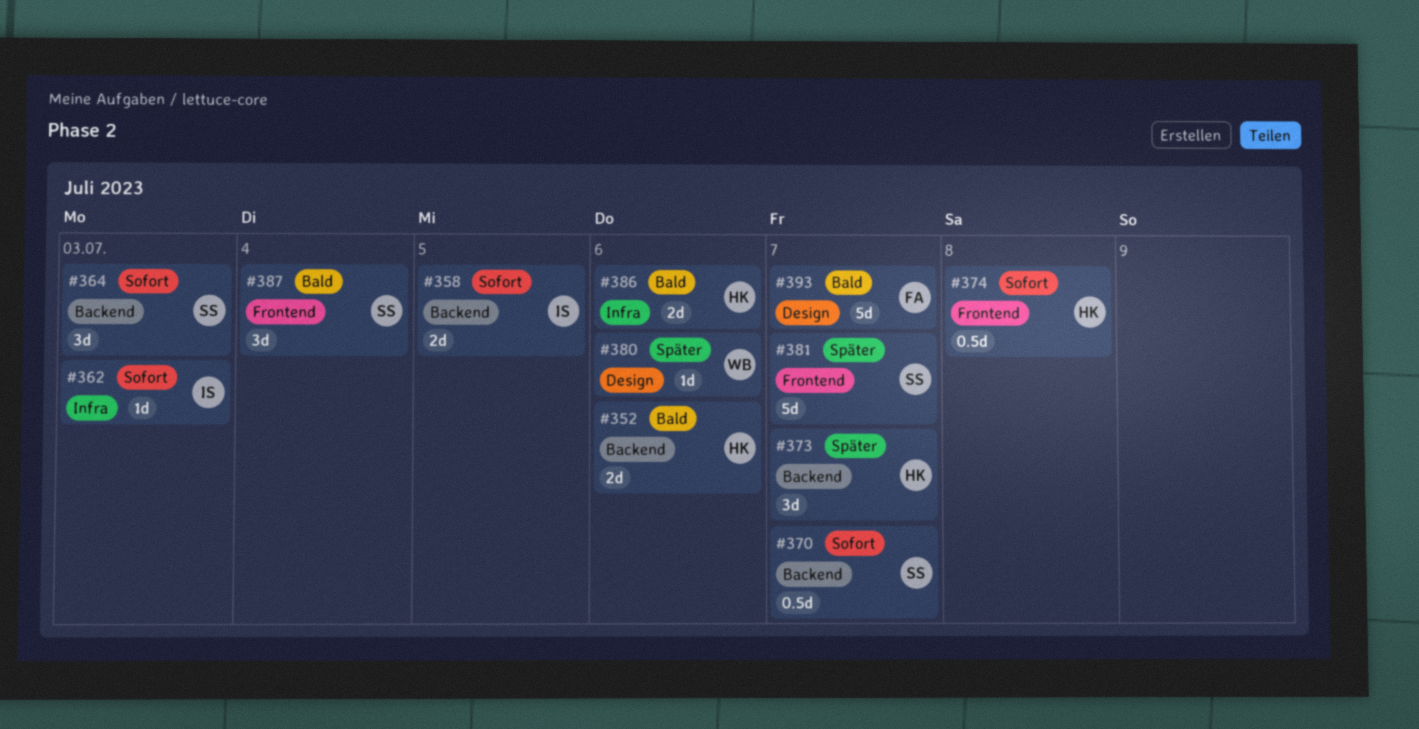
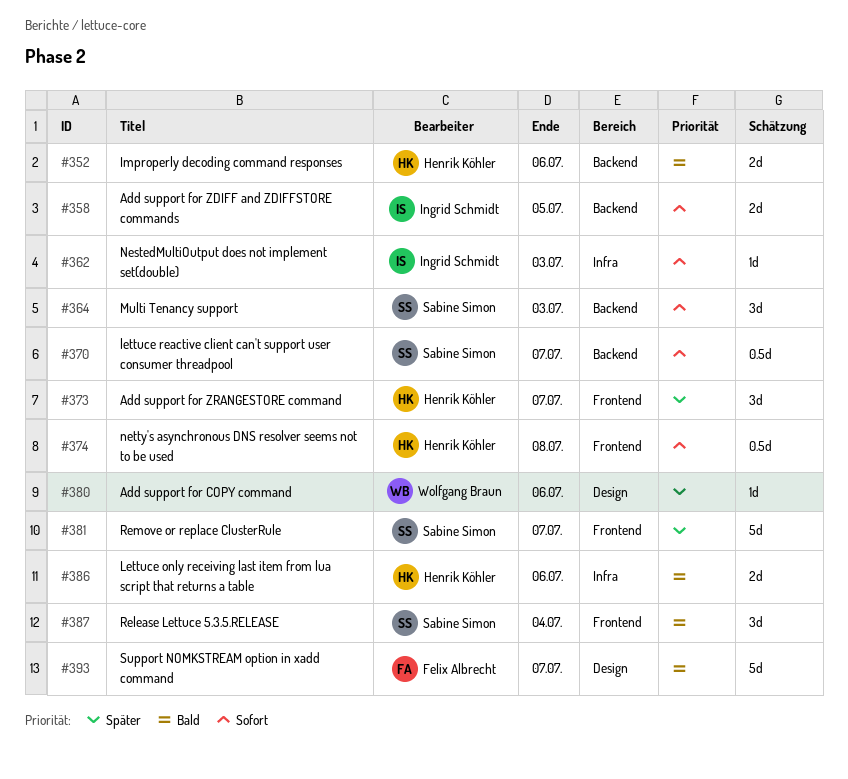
#373, label: Backend -> Frontend

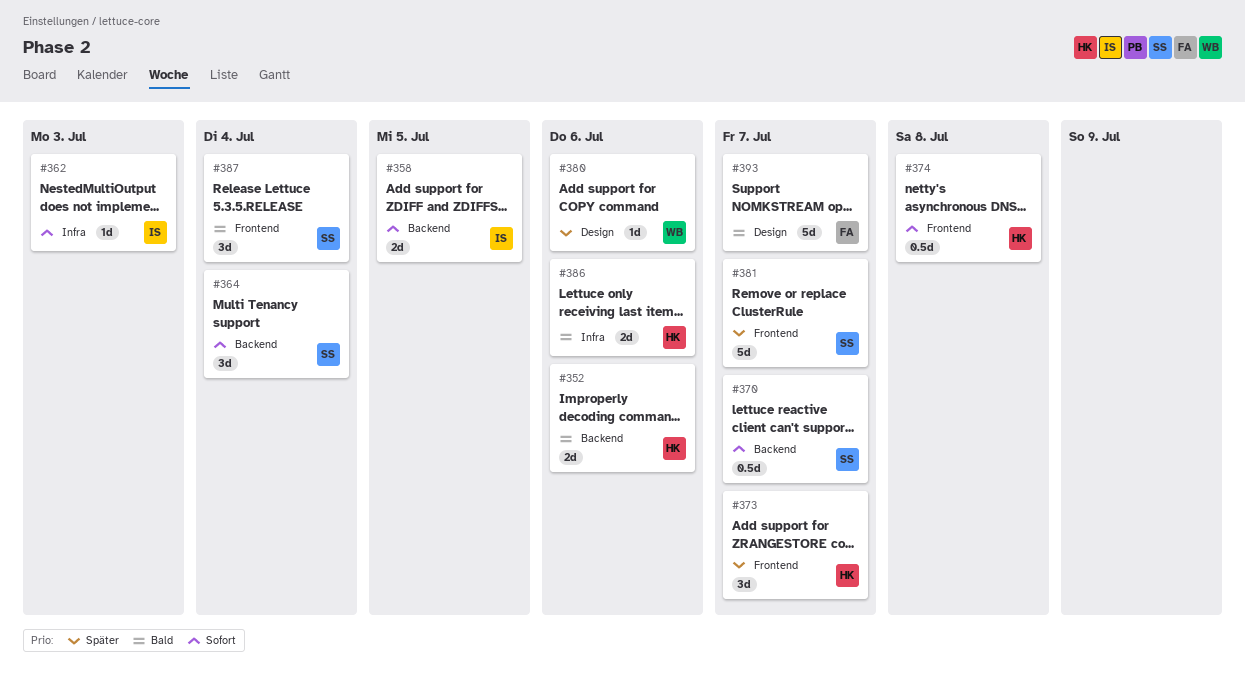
#364, due: Jul 3 -> Jul 4

